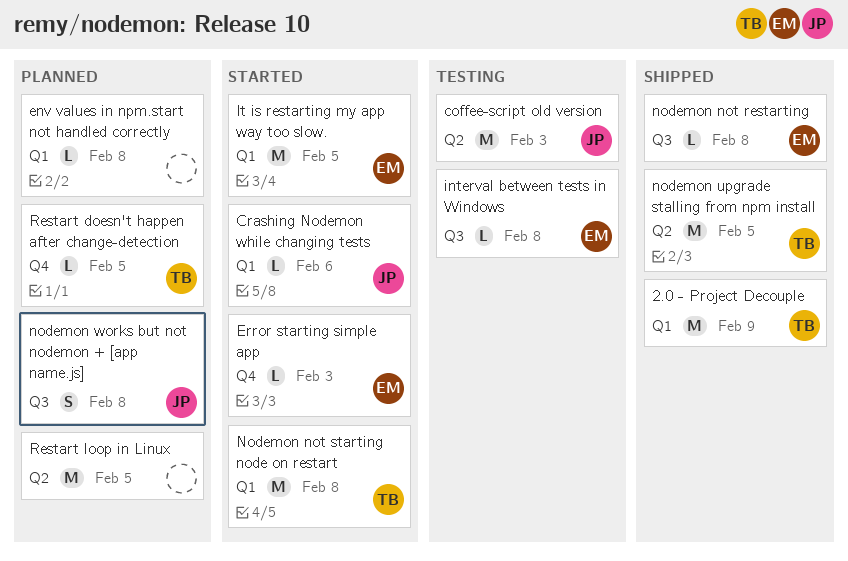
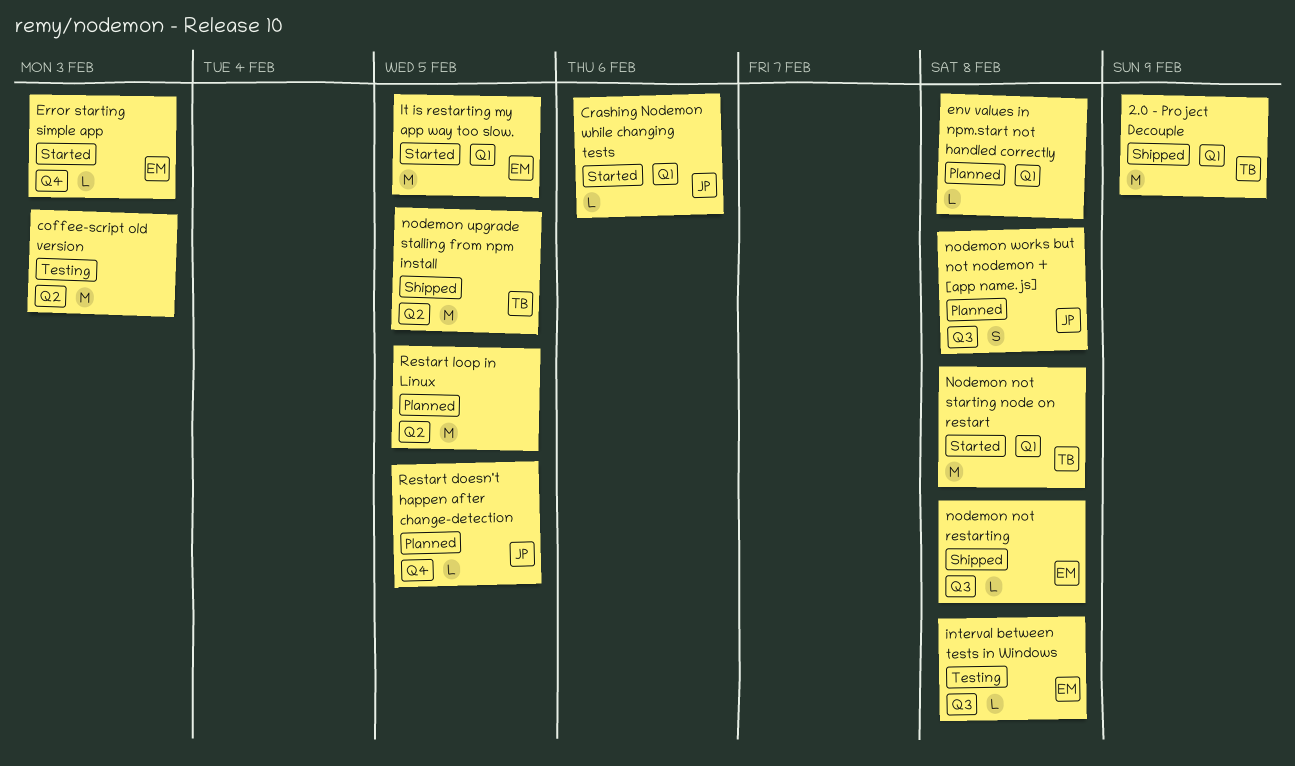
coffee-script old version, owner: JP -> none
Restart doesn't happen after change-detection, owner: TB -> JP

